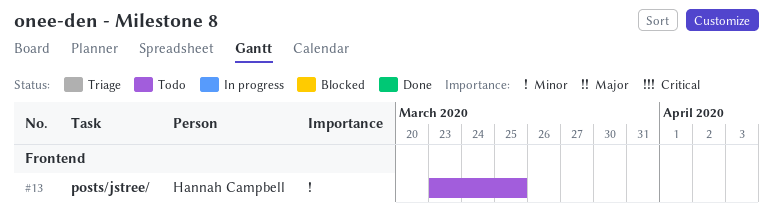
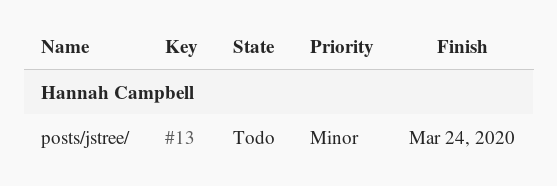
#13, due: Mar 25 -> Mar 24

